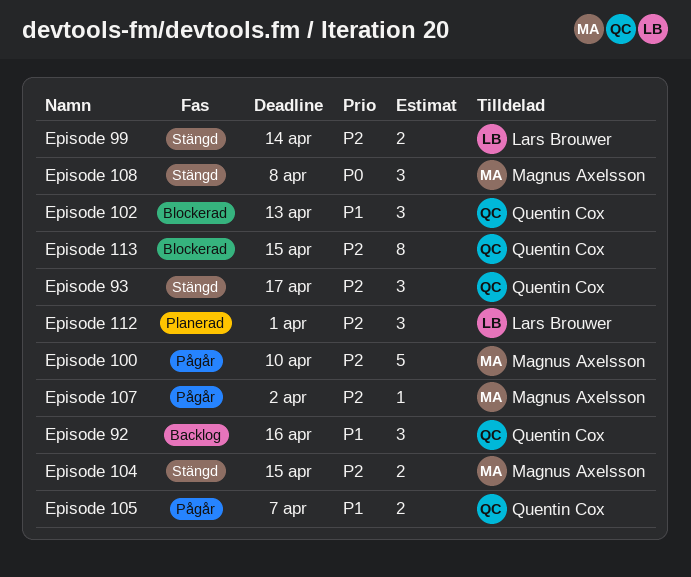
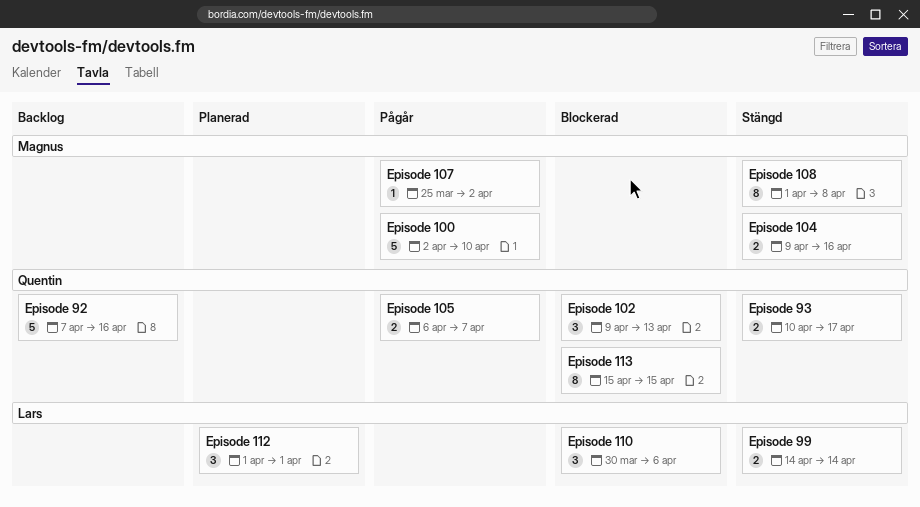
Episode 104, due: Apr 15 -> Apr 16
Episode 108, estimate: 3 -> 8
Episode 110: none -> present
Episode 92, estimate: 3 -> 5
Episode 93, estimate: 3 -> 2

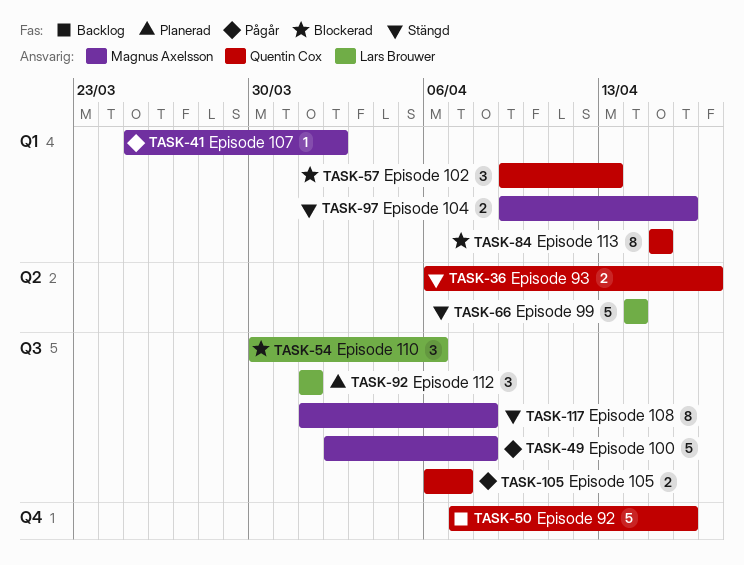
Episode 100, due: Apr 10 -> Apr 8
Episode 93, start: Apr 10 -> Apr 6
Episode 99, estimate: 2 -> 5

